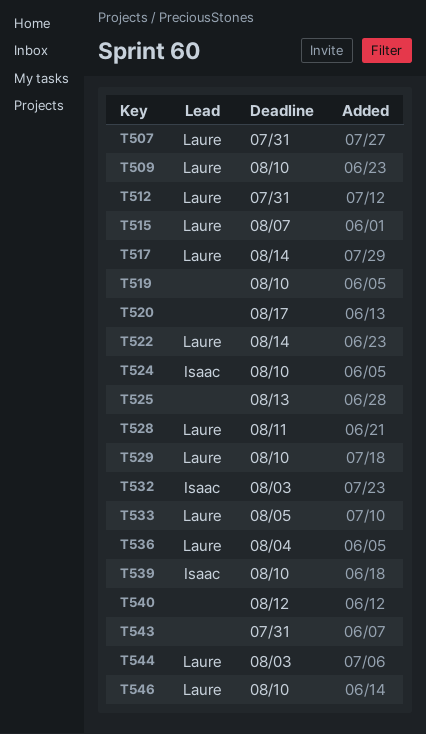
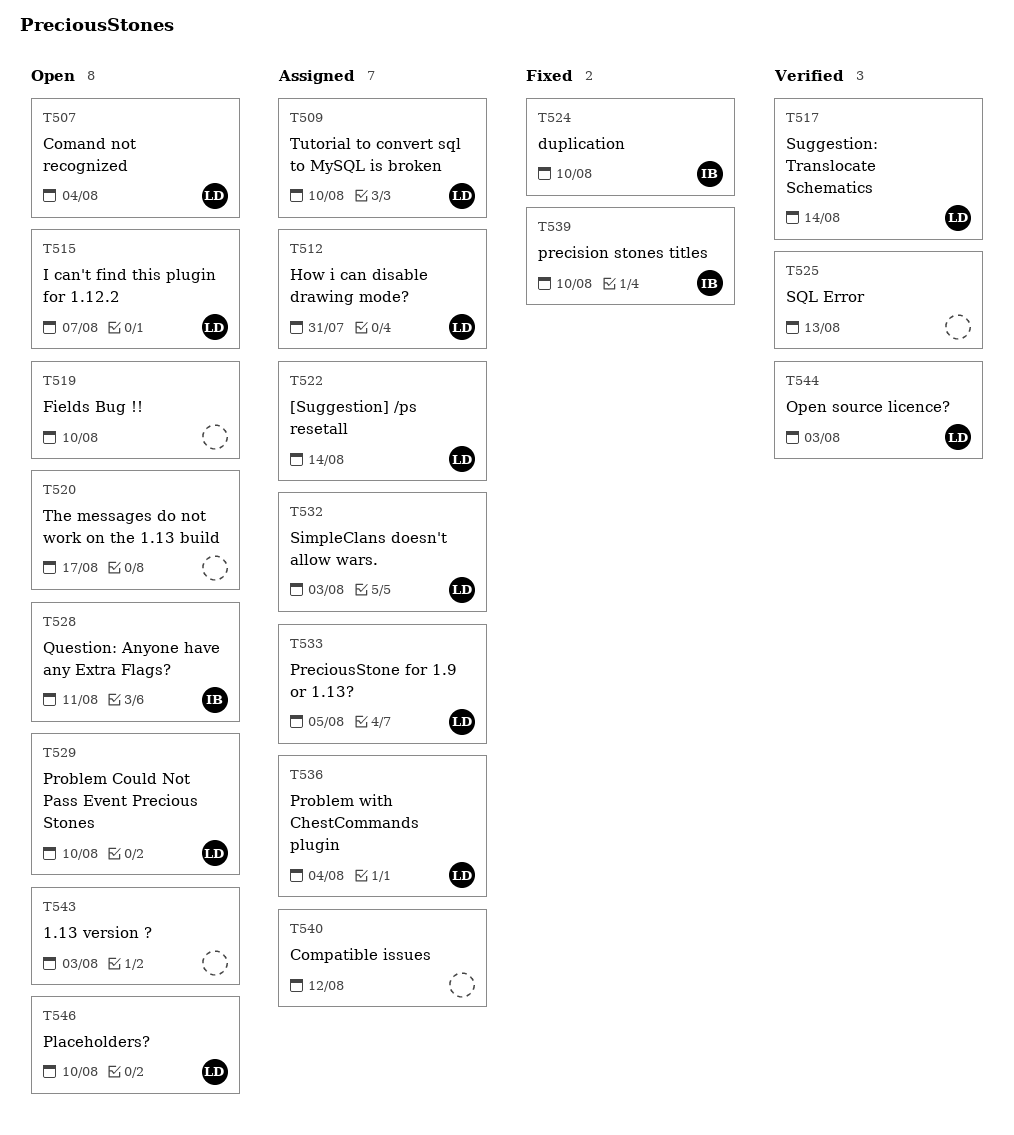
T507, due: Jul 31 -> Aug 4
T528, owner: Laure -> Isaac
T532, owner: Isaac -> Laure
T543, due: Jul 31 -> Aug 3

